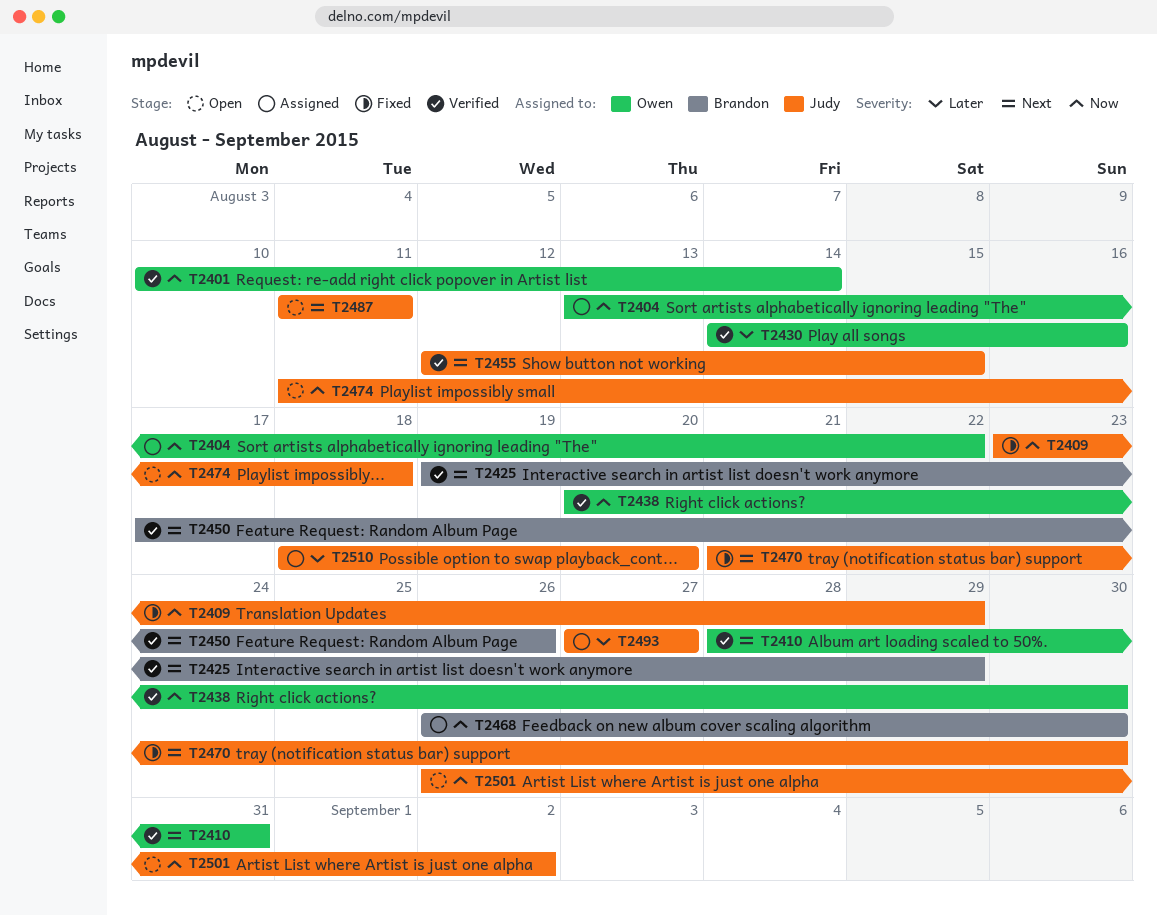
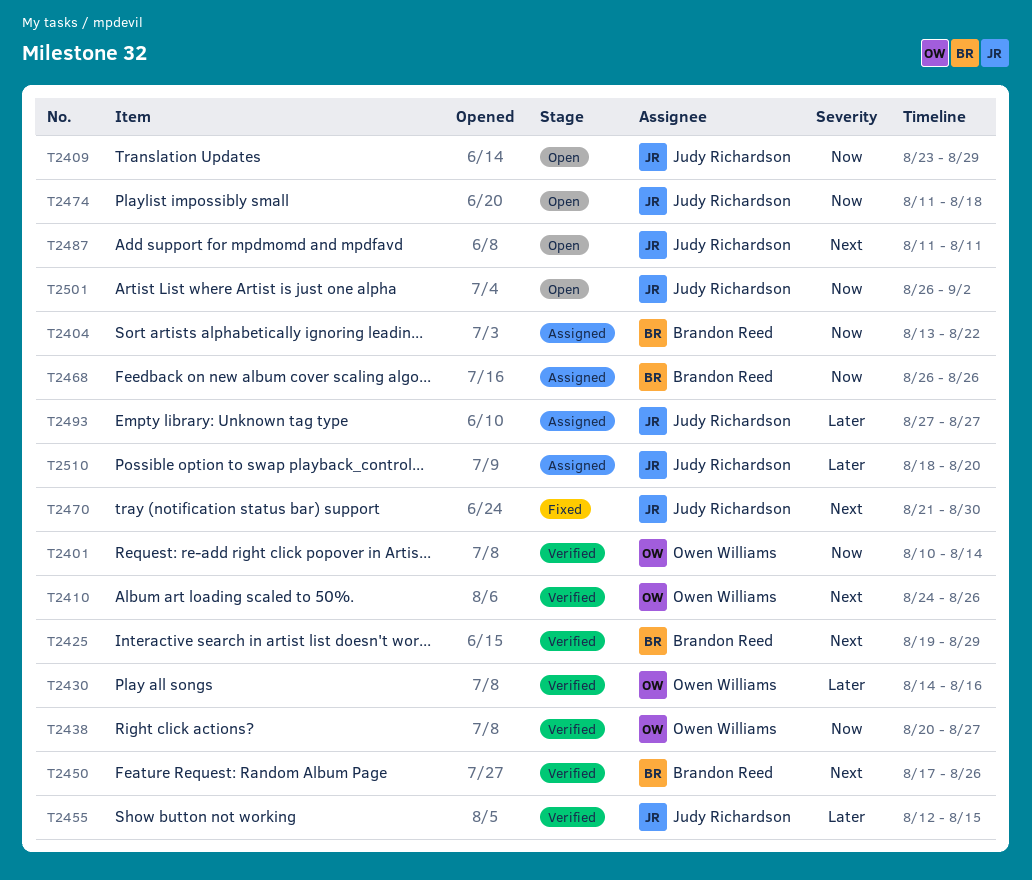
T2404, owner: Owen Williams -> Brandon Reed
T2409, status: Fixed -> Open
T2410, start: Aug 28 -> Aug 24
T2410, due: Aug 31 -> Aug 26
T2438, due: Aug 30 -> Aug 27
T2455, priority: Next -> Later
T2468, due: Aug 30 -> Aug 26

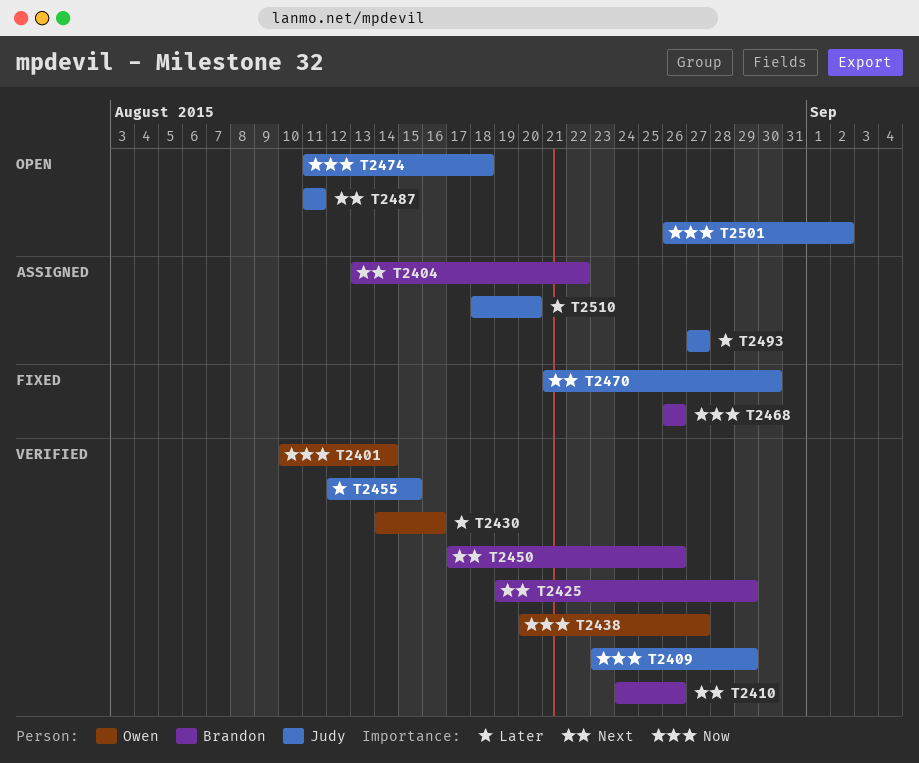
T2404, priority: Now -> Next
T2409, status: Open -> Verified
T2410, owner: Owen Williams -> Brandon Reed
T2468, status: Assigned -> Fixed

